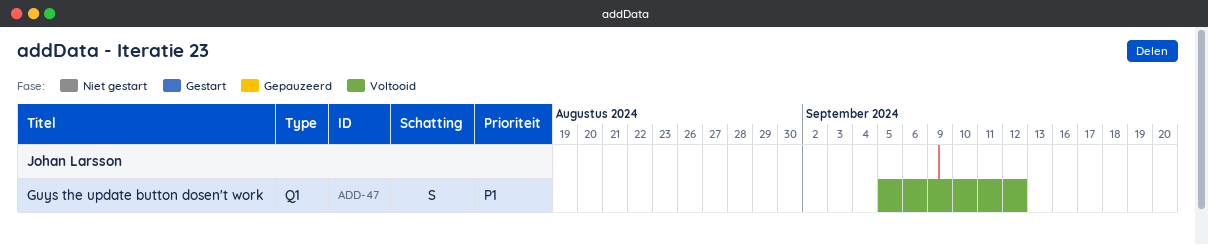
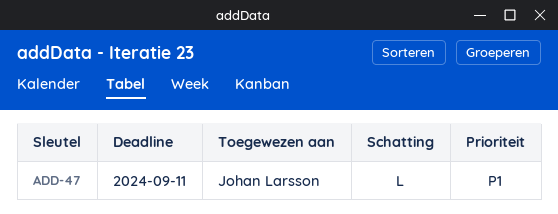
ADD-47, estimate: S -> L
ADD-47, due: Sep 12 -> Sep 11

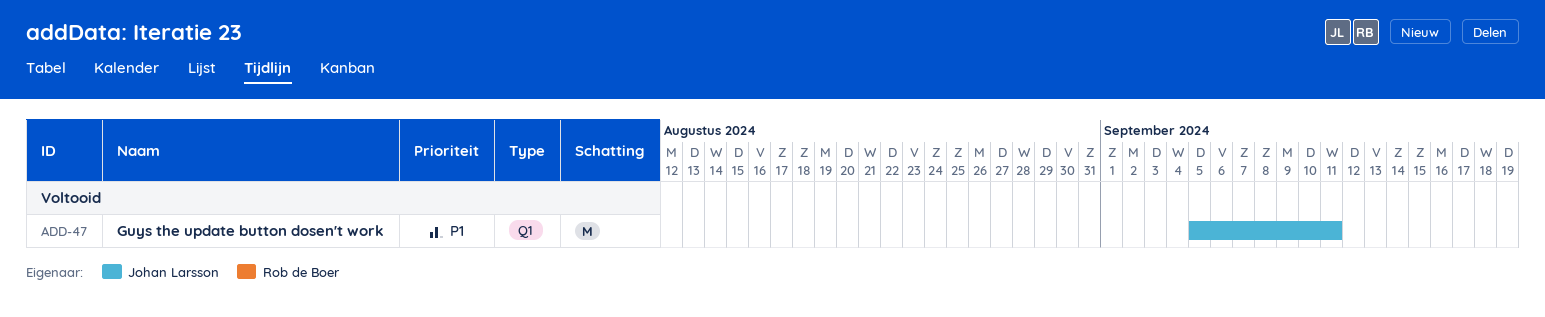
ADD-47, estimate: L -> M

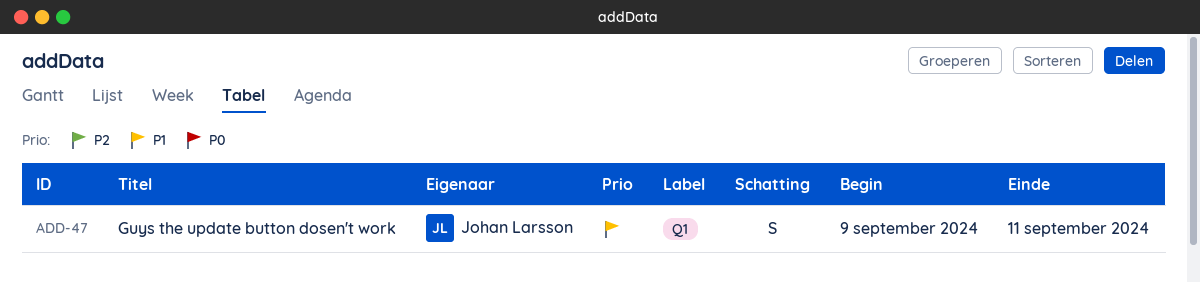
ADD-47, estimate: M -> S
ADD-47, start: Sep 5 -> Sep 9

